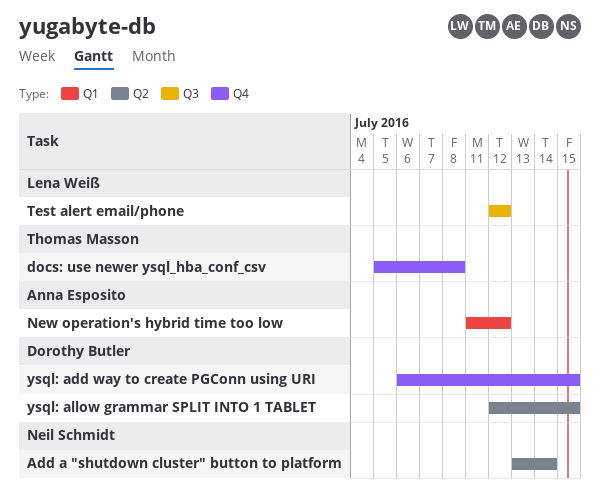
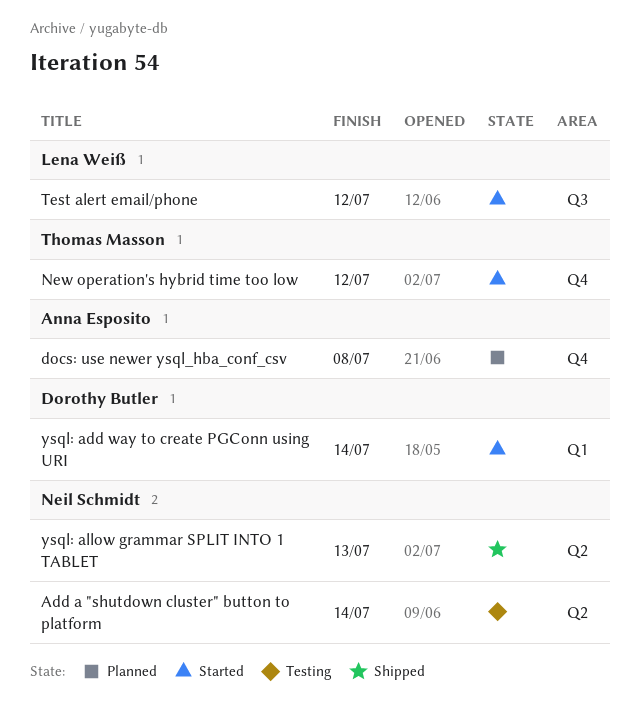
docs: use newer ysql_hba_conf_csv, owner: Thomas Masson -> Anna Esposito
New operation's hybrid time too low, owner: Anna Esposito -> Thomas Masson
New operation's hybrid time too low, label: Q1 -> Q4
ysql: add way to create PGConn using URI, label: Q4 -> Q1
ysql: add way to create PGConn using URI, due: Jul 15 -> Jul 14
ysql: allow grammar SPLIT INTO 1 TABLET, owner: Dorothy Butler -> Neil Schmidt
ysql: allow grammar SPLIT INTO 1 TABLET, due: Jul 15 -> Jul 13

